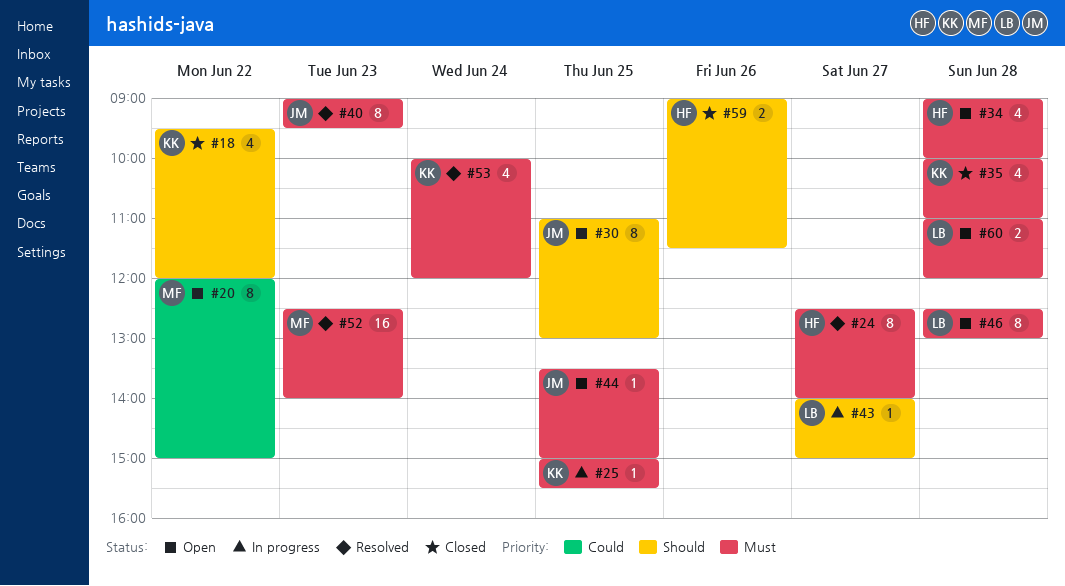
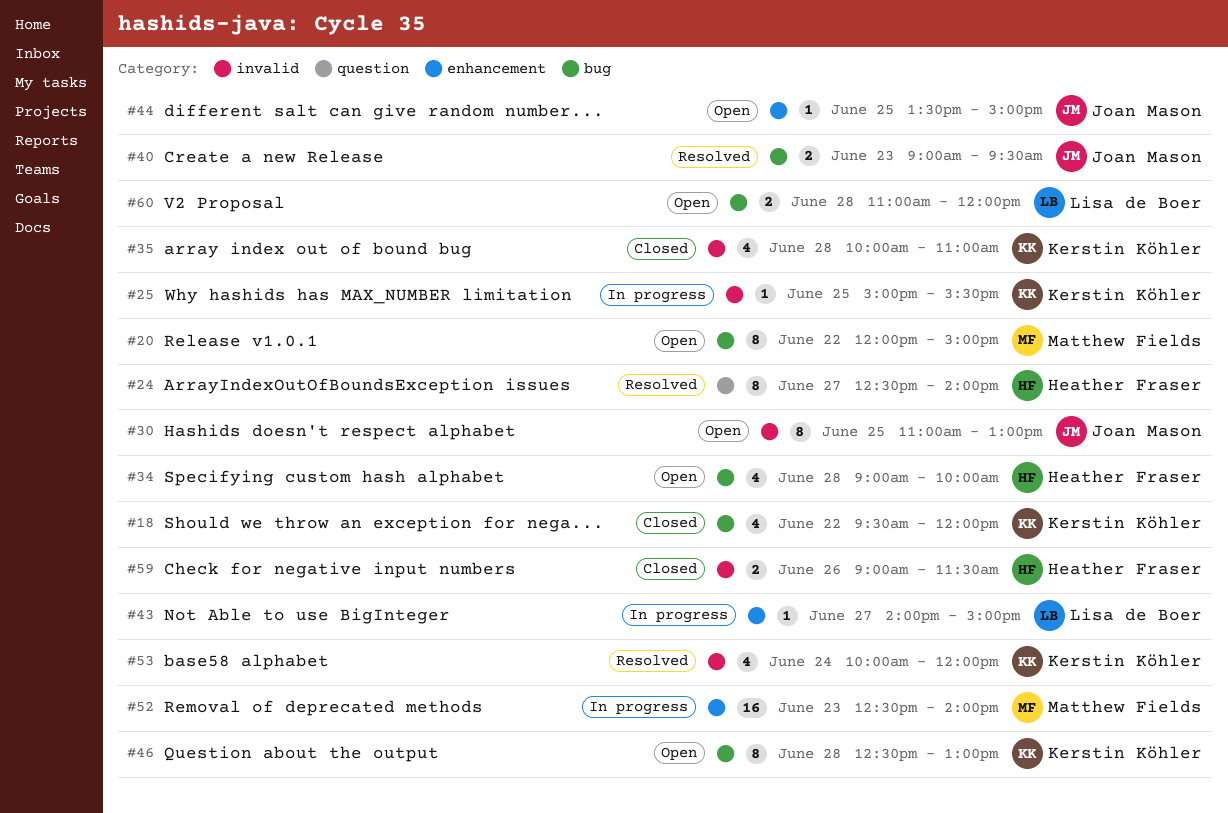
#40, estimate: 8 -> 2
#46, owner: Lisa de Boer -> Kerstin Köhler
#52, status: Resolved -> In progress

